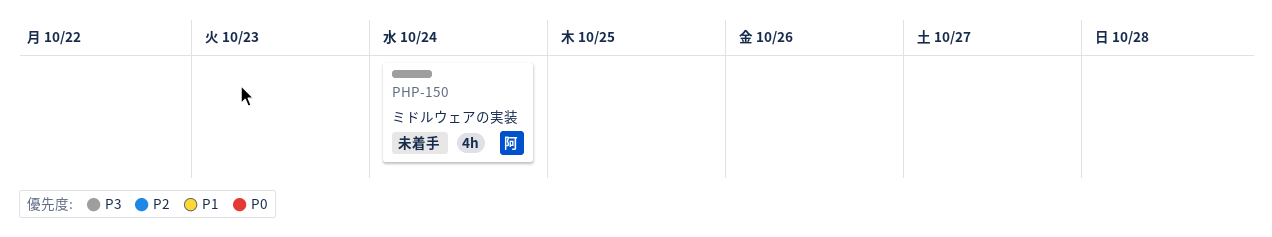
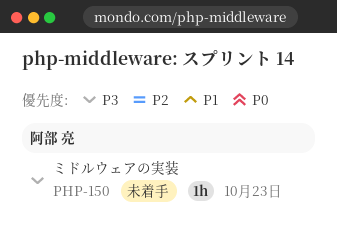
PHP-150, estimate: 4h -> 1h
PHP-150, due: Oct 24 -> Oct 23

